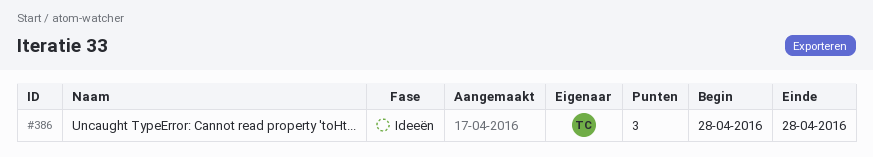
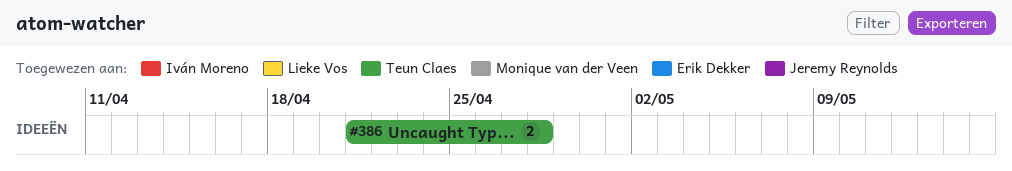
#386, estimate: 3 -> 2
#386, start: Apr 28 -> Apr 21

